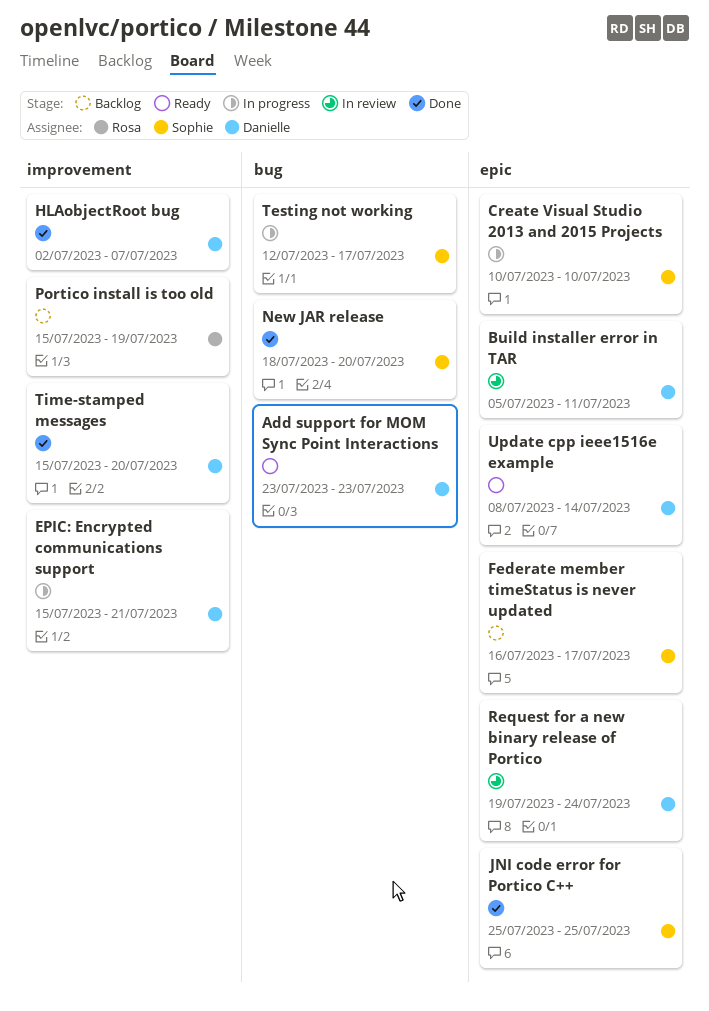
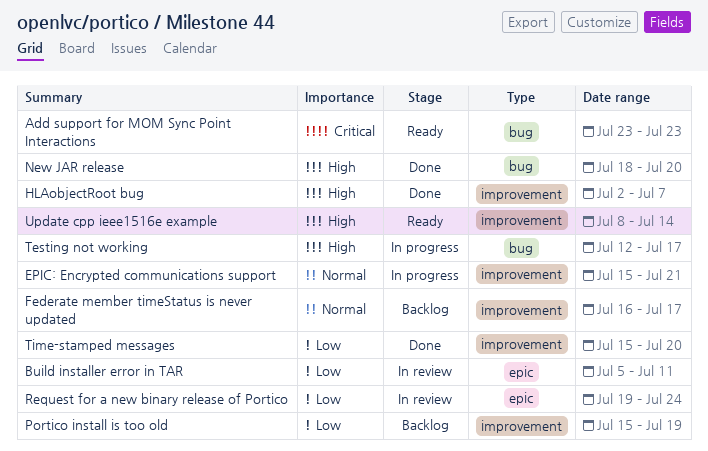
Create Visual Studio 2013 and 2015 Projects: present -> none
Federate member timeStatus is never updated, label: epic -> improvement
JNI code error for Portico C++: present -> none
Update cpp ieee1516e example, label: epic -> improvement

